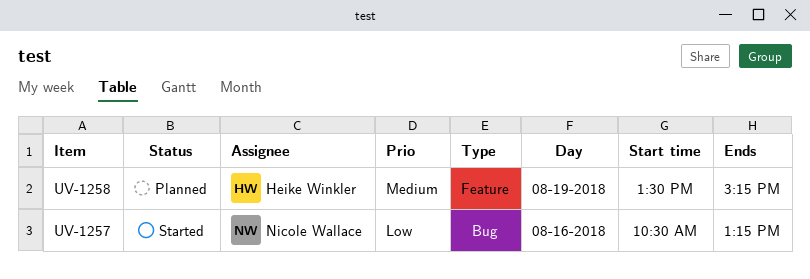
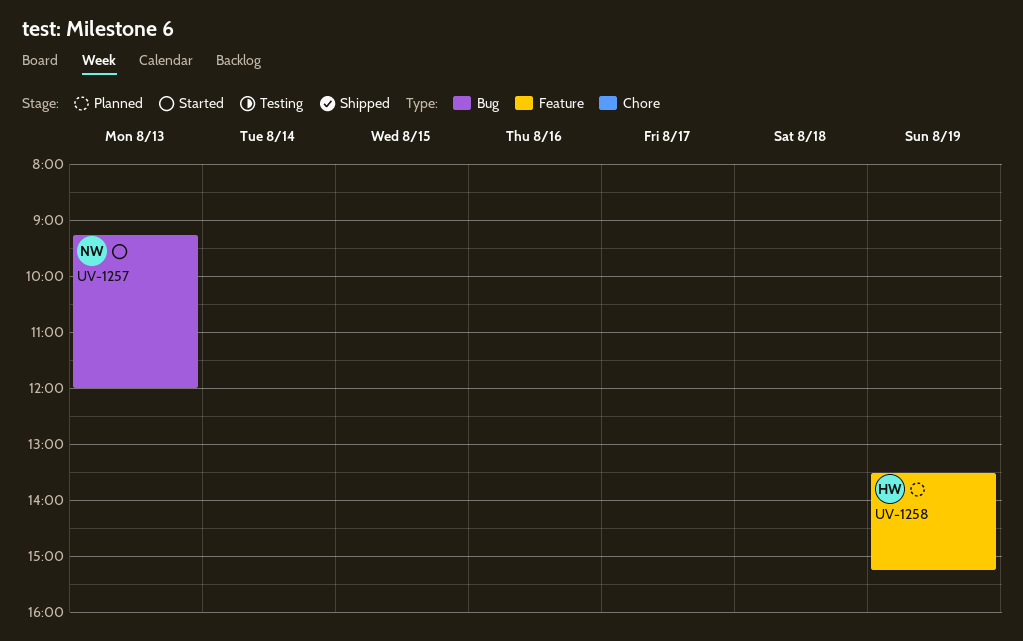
UV-1257, day: Aug 16 -> Aug 13
UV-1257, begins: 10:30 -> 09:15
UV-1257, ends: 13:15 -> 12:00

